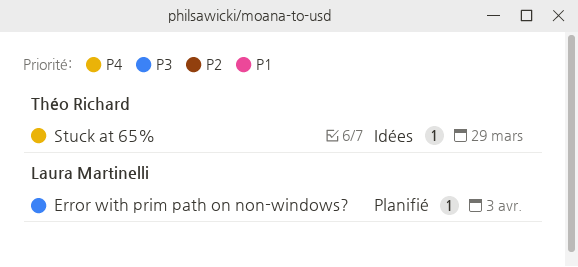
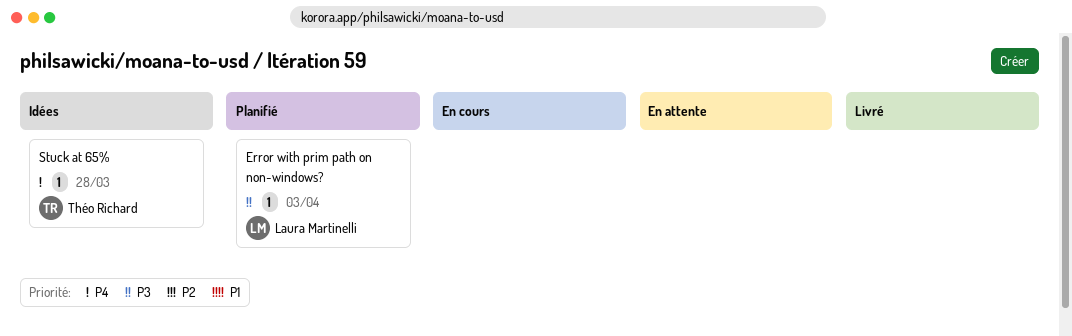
Stuck at 65%, due: Mar 29 -> Mar 28

